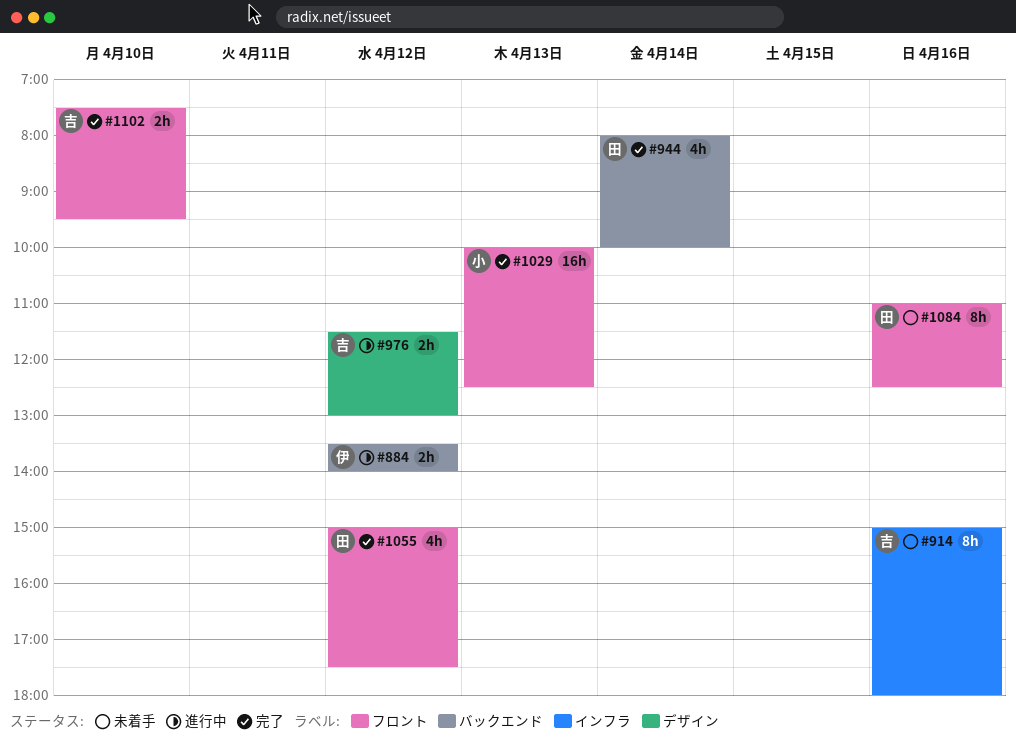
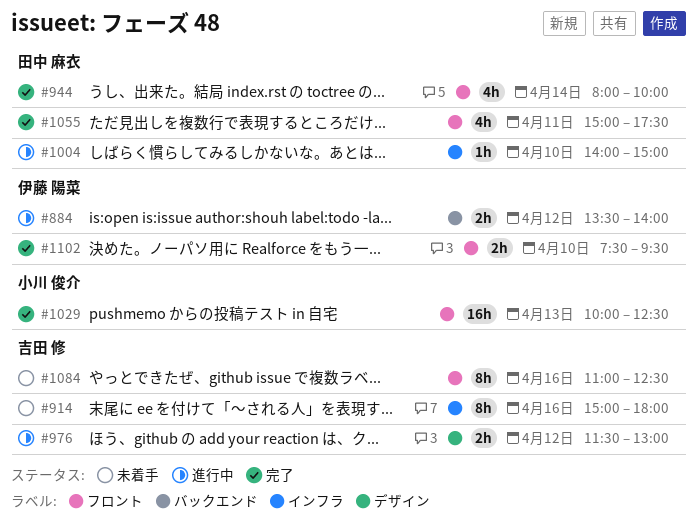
#944, label: バックエンド -> フロント
#1004: none -> present
#1055, day: Apr 12 -> Apr 11
#1084, owner: 田中 麻衣 -> 吉田 修
#1102, owner: 吉田 修 -> 伊藤 陽菜

